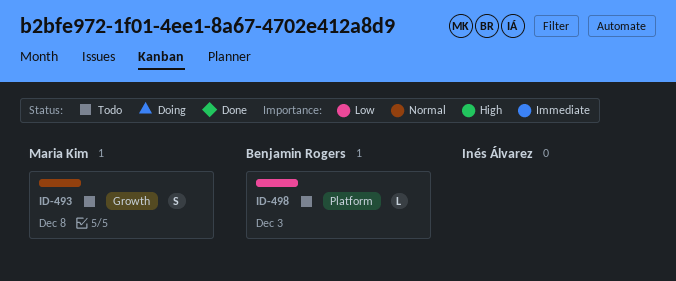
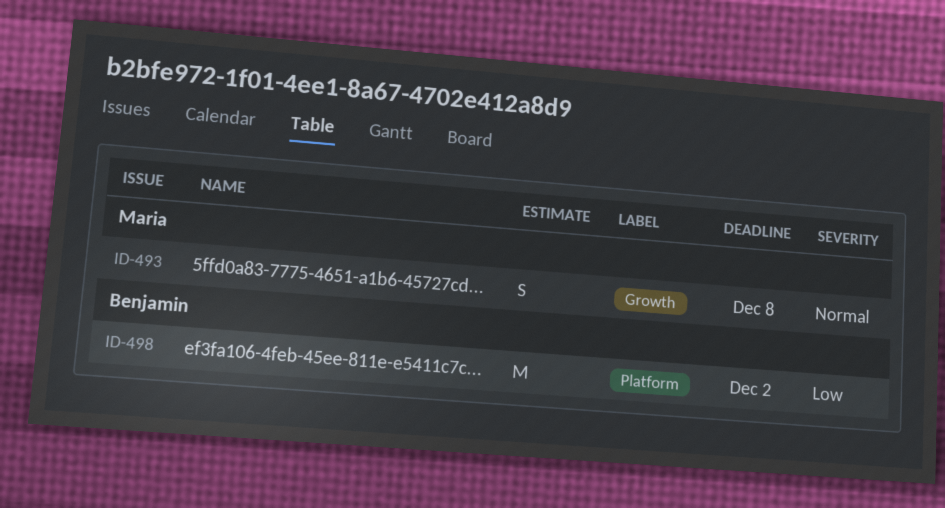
ID-498, estimate: L -> M
ID-498, due: Dec 3 -> Dec 2

